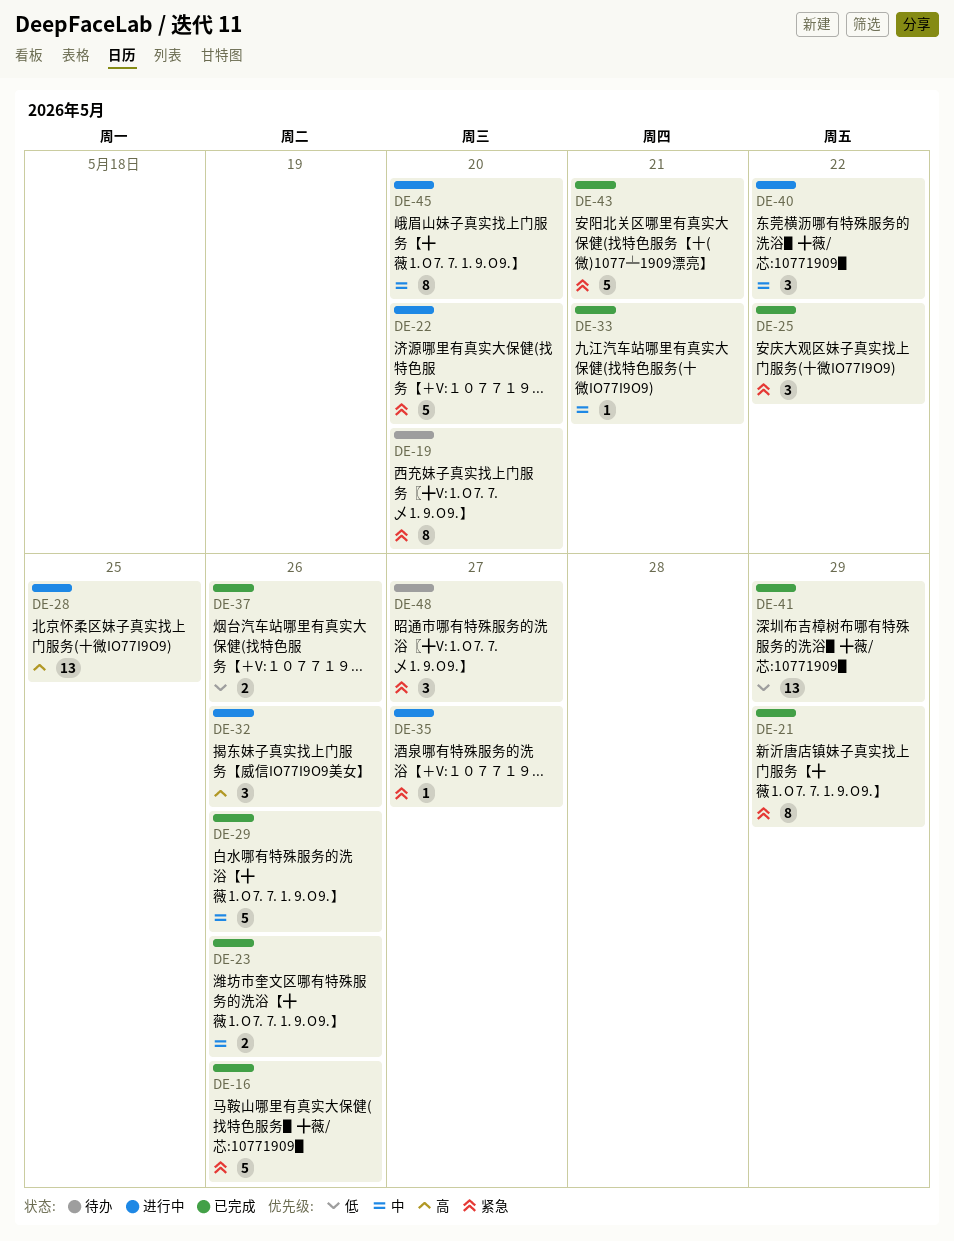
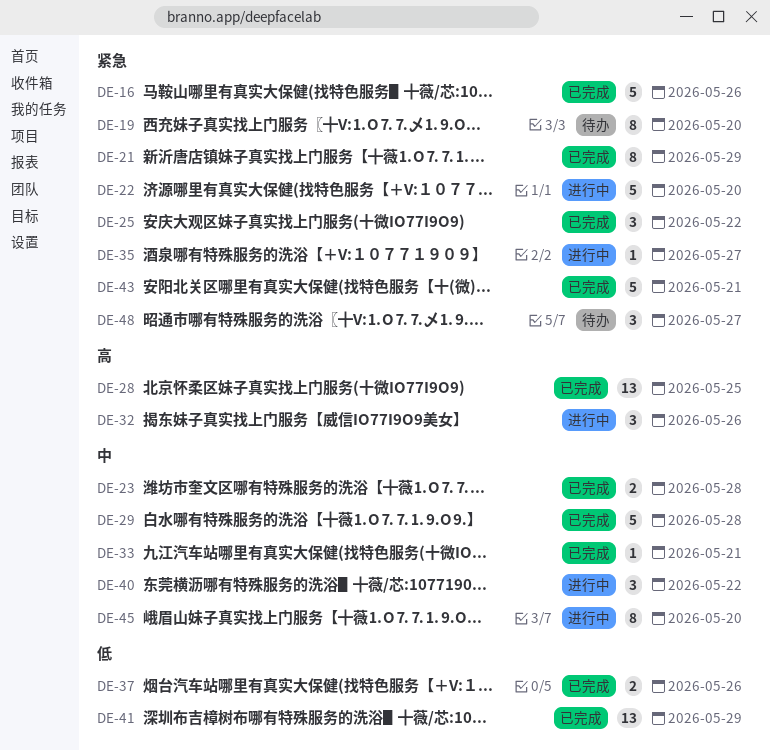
DE-23, due: May 26 -> May 28
DE-28, status: 进行中 -> 已完成
DE-29, due: May 26 -> May 28

